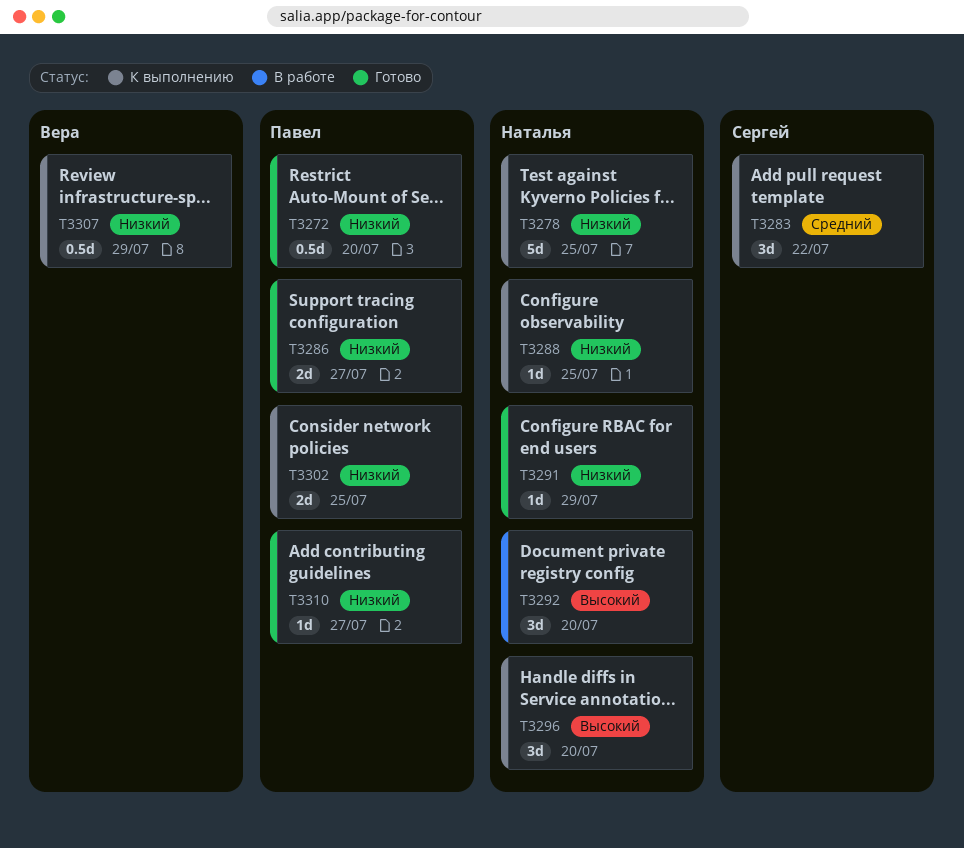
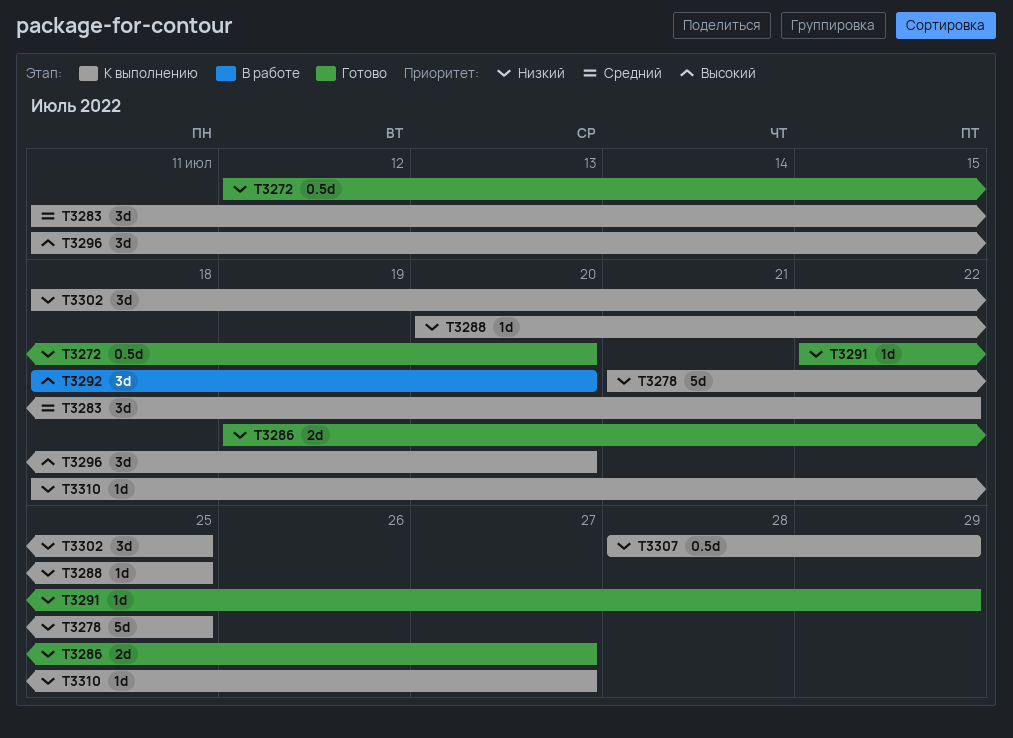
T3302, estimate: 2d -> 3d
T3310, status: Готово -> К выполнению

